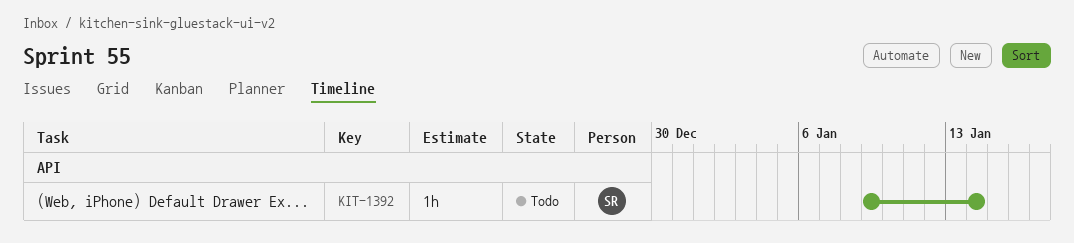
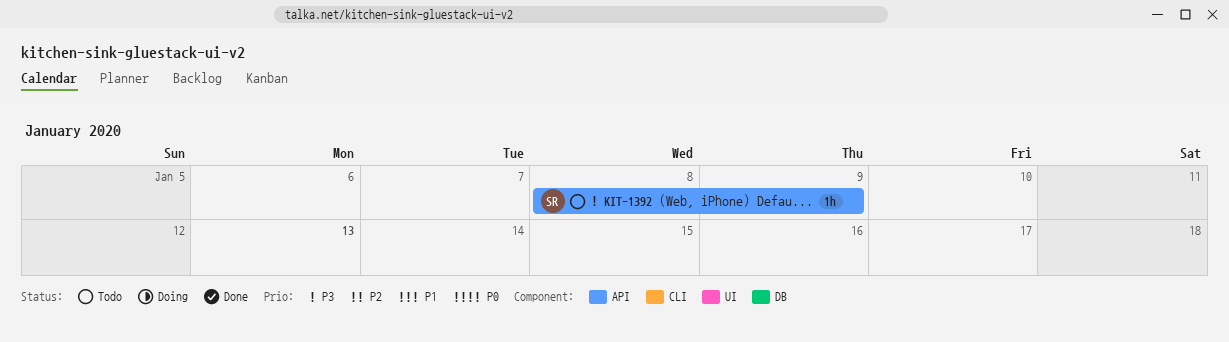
KIT-1392, start: Jan 9 -> Jan 8
KIT-1392, due: Jan 14 -> Jan 9

